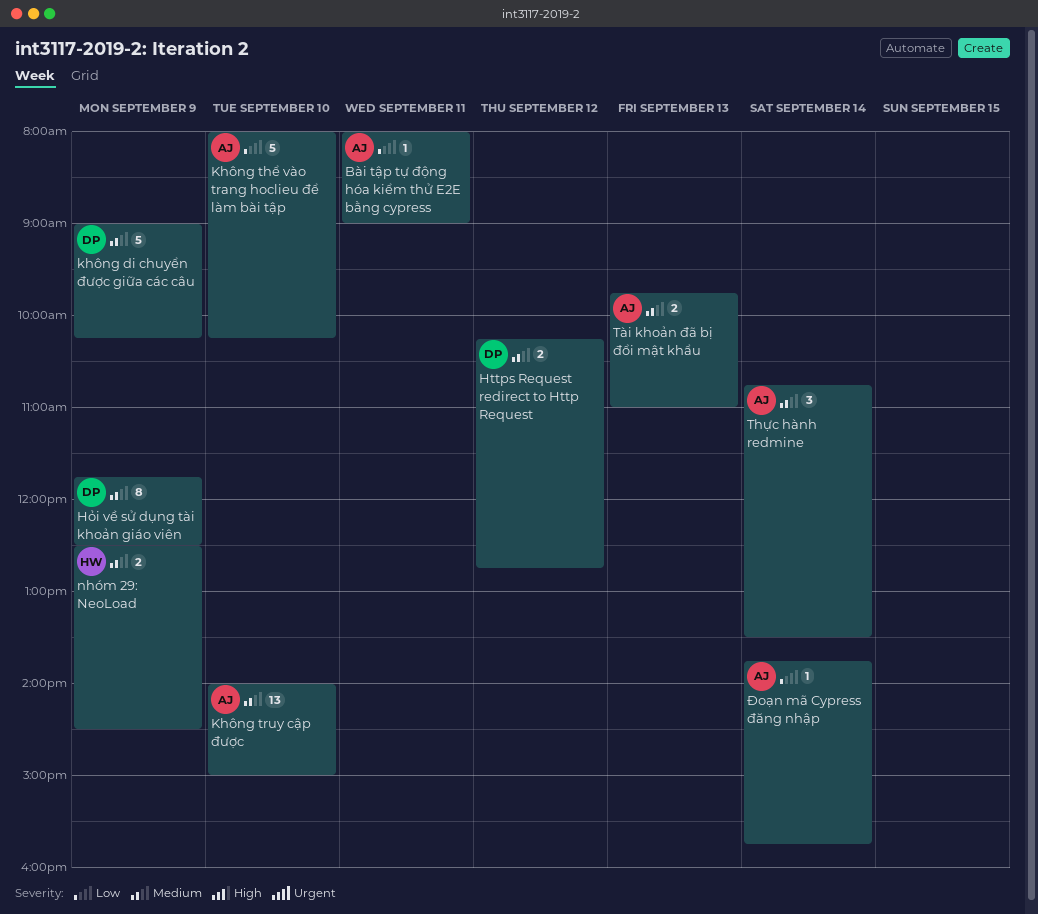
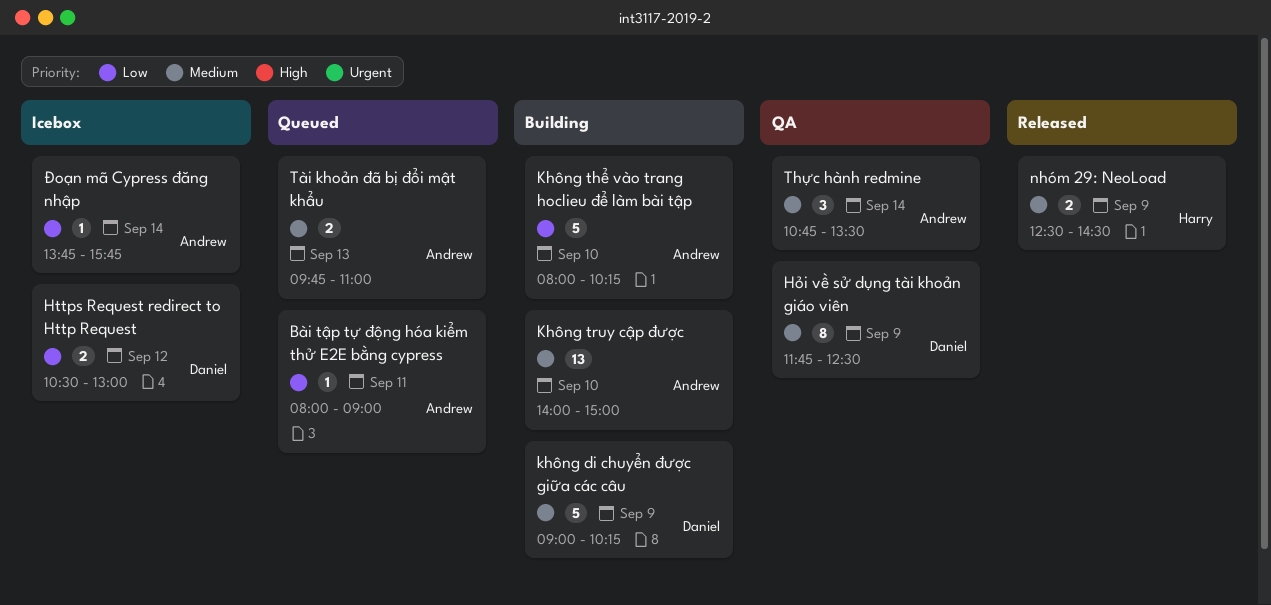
Https Request redirect to Http Request, priority: Medium -> Low
Https Request redirect to Http Request, begins: 10:15 -> 10:30
Https Request redirect to Http Request, ends: 12:45 -> 13:00

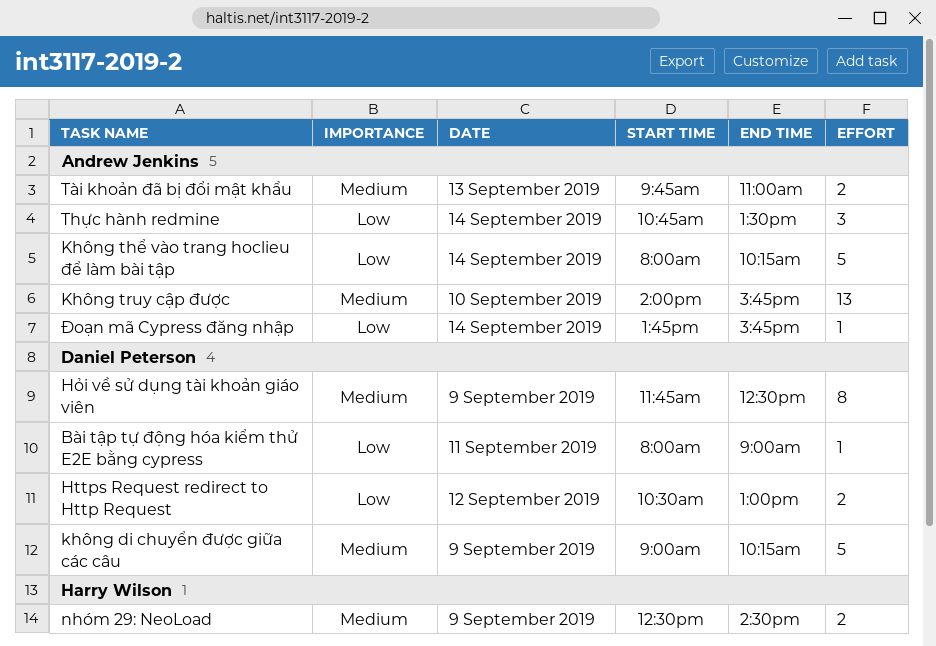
Bài tập tự động hóa kiểm thử E2E bằng cypress, owner: Andrew Jenkins -> Daniel Peterson
Không thể vào trang hoclieu để làm bài tập, day: Sep 10 -> Sep 14
Không truy cập được, ends: 15:00 -> 15:45
Thực hành redmine, priority: Medium -> Low

